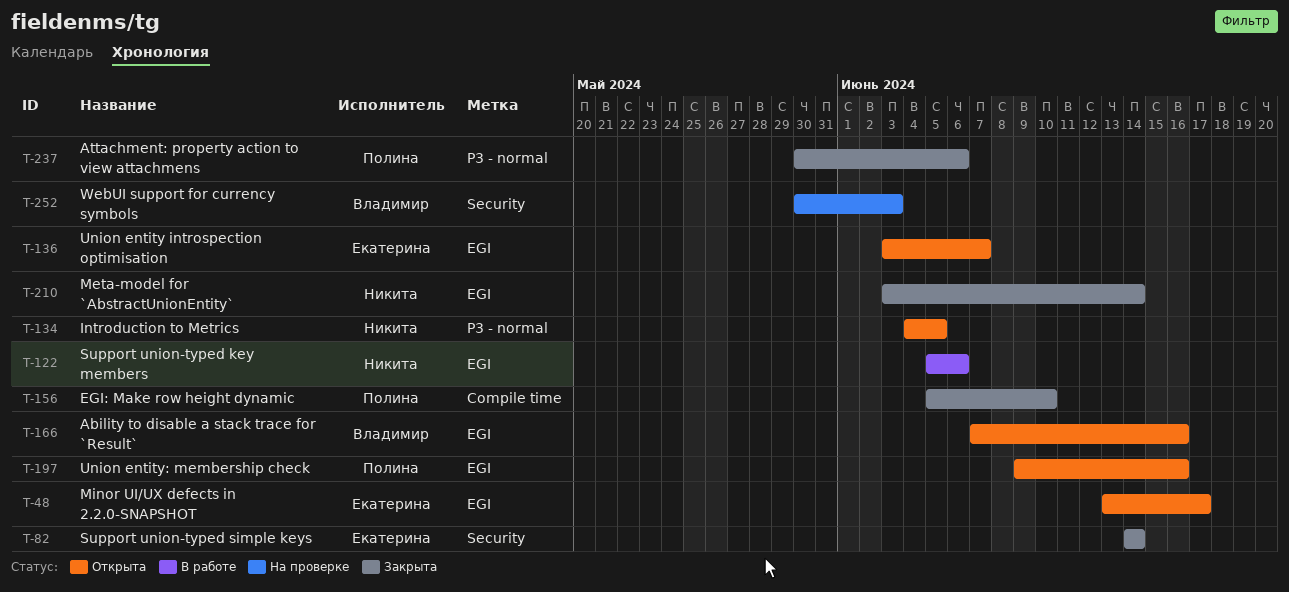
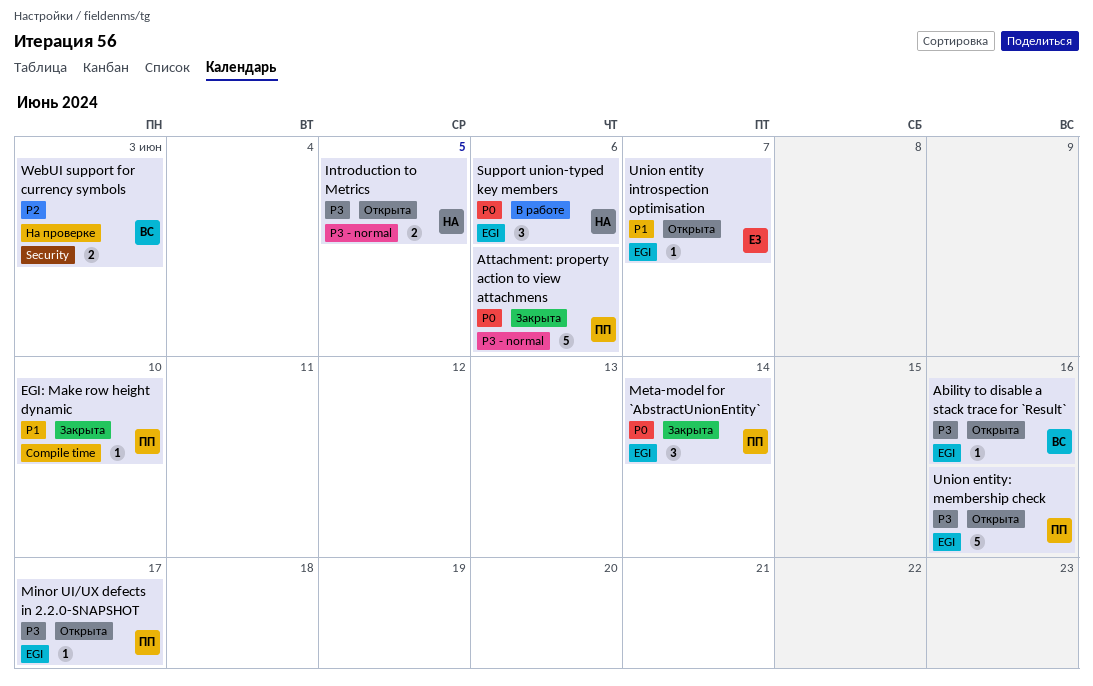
Meta-model for `AbstractUnionEntity`, owner: Никита -> Полина
Minor UI/UX defects in 2.2.0-SNAPSHOT, owner: Екатерина -> Полина
Support union-typed simple keys: present -> none

